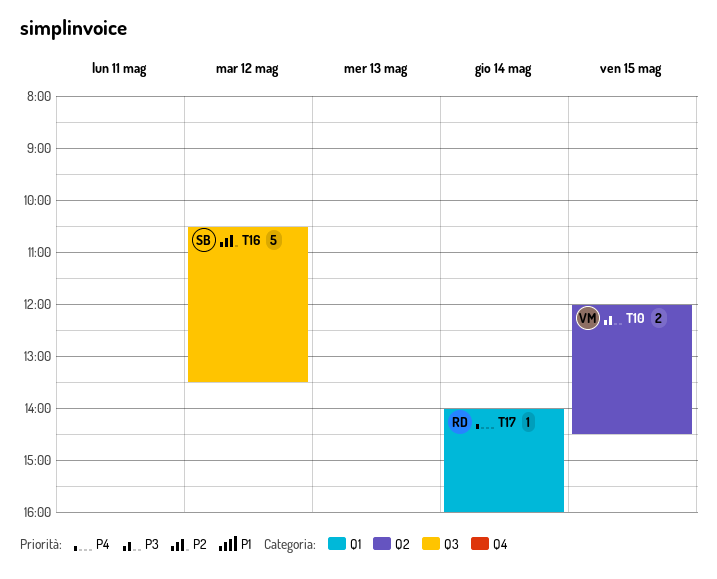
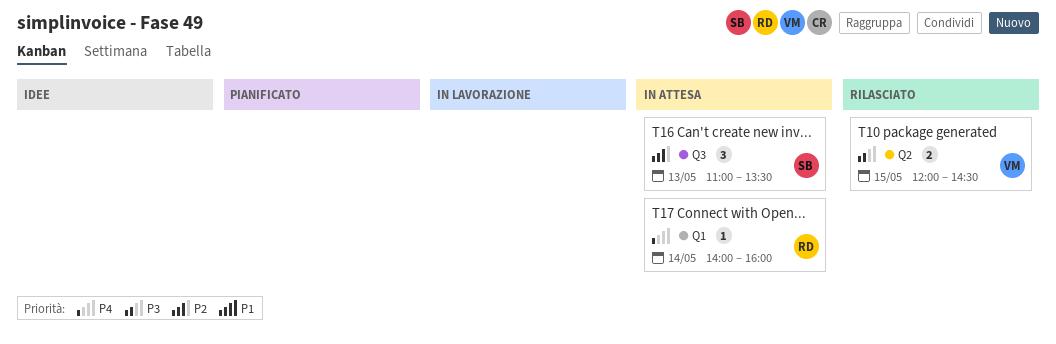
T16, estimate: 5 -> 3
T16, day: May 12 -> May 13
T16, begins: 10:30 -> 11:00

